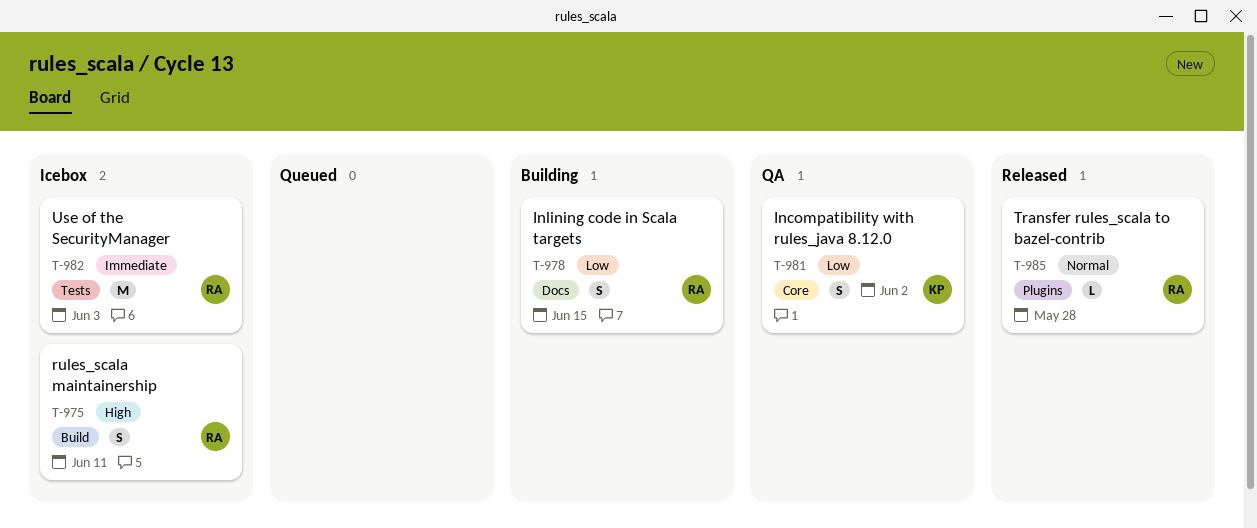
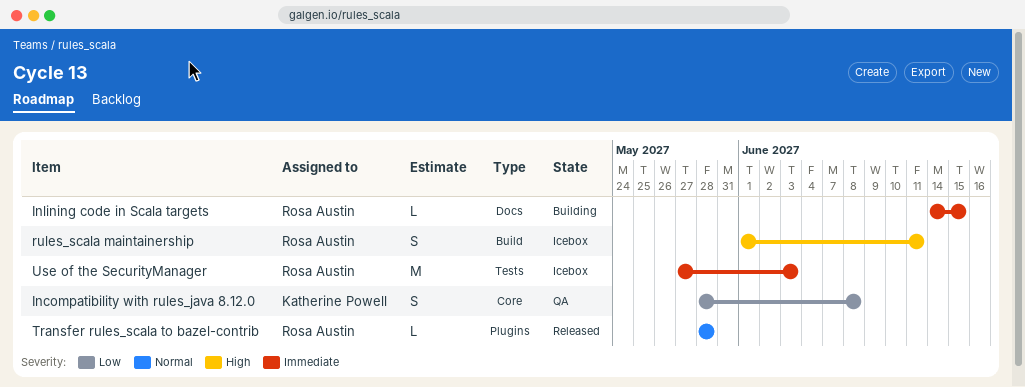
Incompatibility with rules_java 8.12.0, due: Jun 2 -> Jun 8
Inlining code in Scala targets, priority: Low -> Immediate
Inlining code in Scala targets, estimate: S -> L

